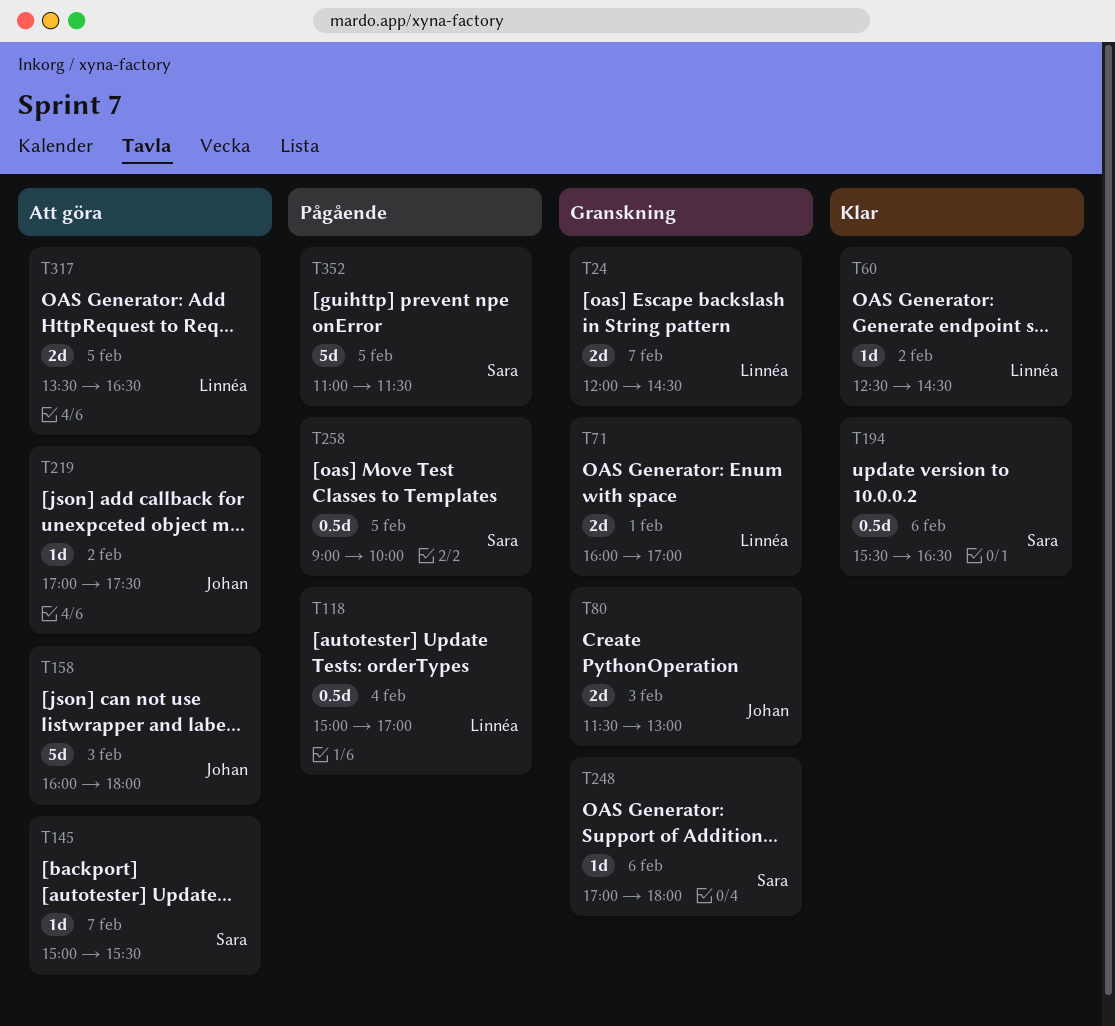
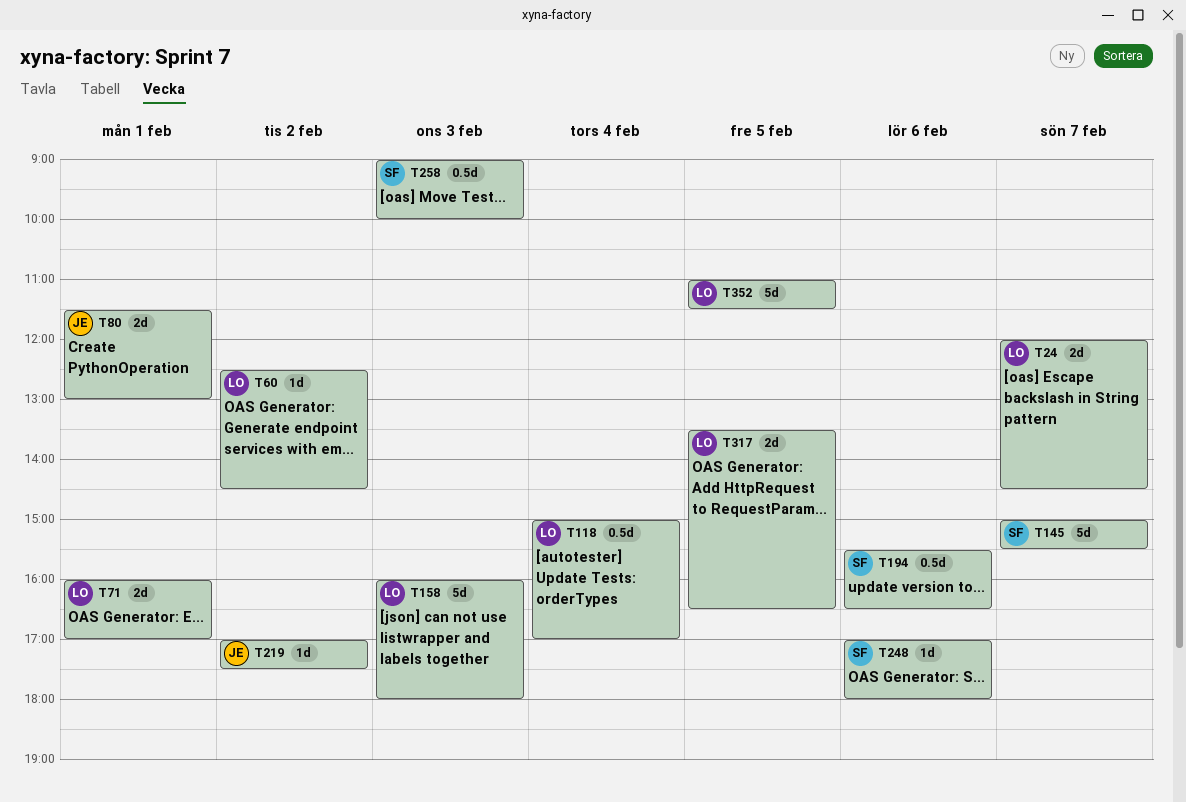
T80, day: Feb 3 -> Feb 1
T145, estimate: 1d -> 5d
T158, owner: Johan -> Linnéa
T258, day: Feb 5 -> Feb 3
T352, owner: Sara -> Linnéa

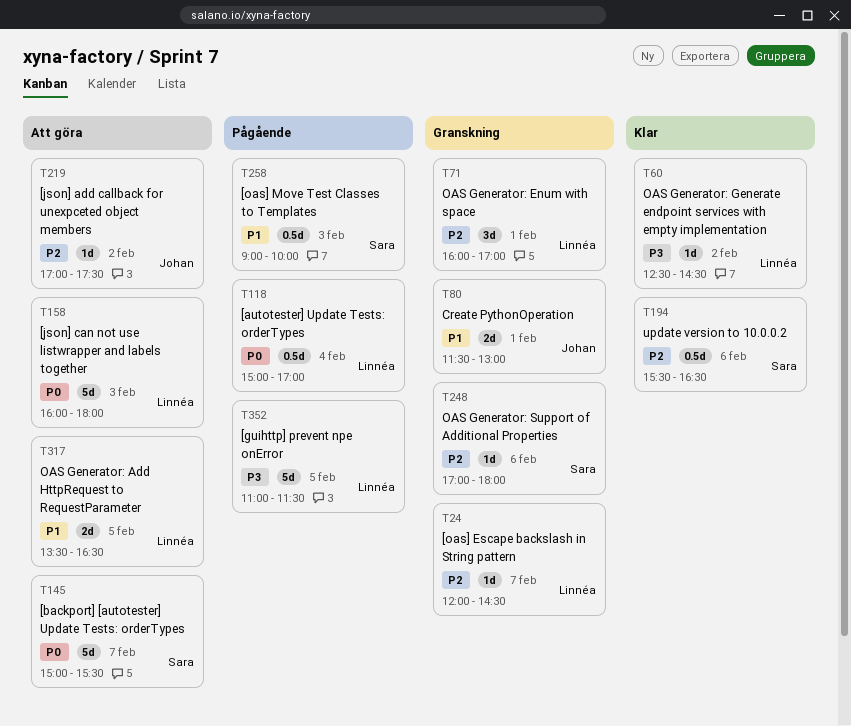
T24, estimate: 2d -> 1d
T71, estimate: 2d -> 3d

